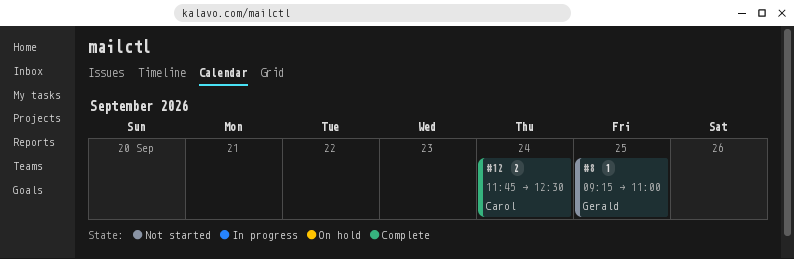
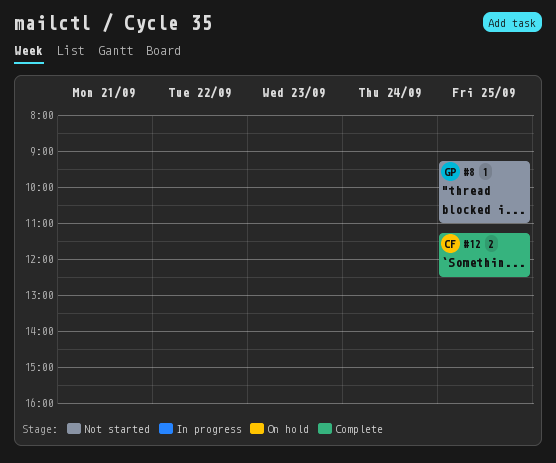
#12, day: Sep 24 -> Sep 25
#12, begins: 11:45 -> 11:15

